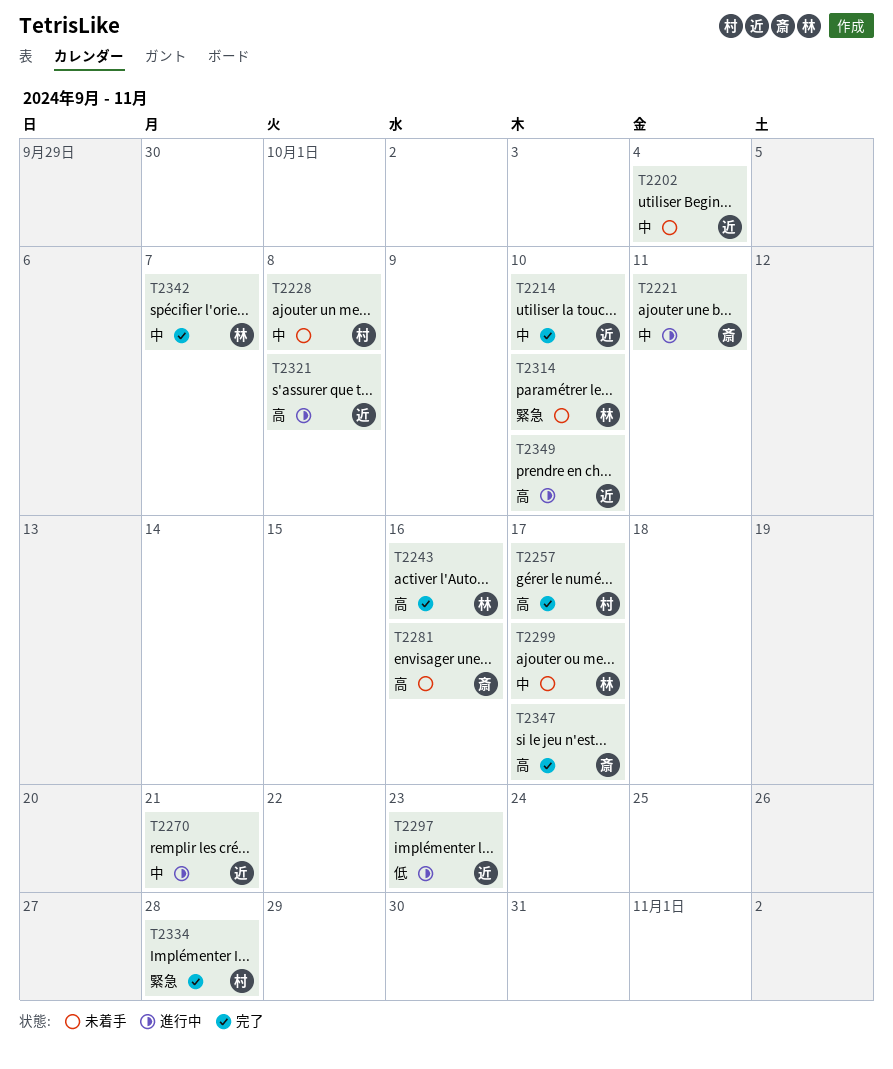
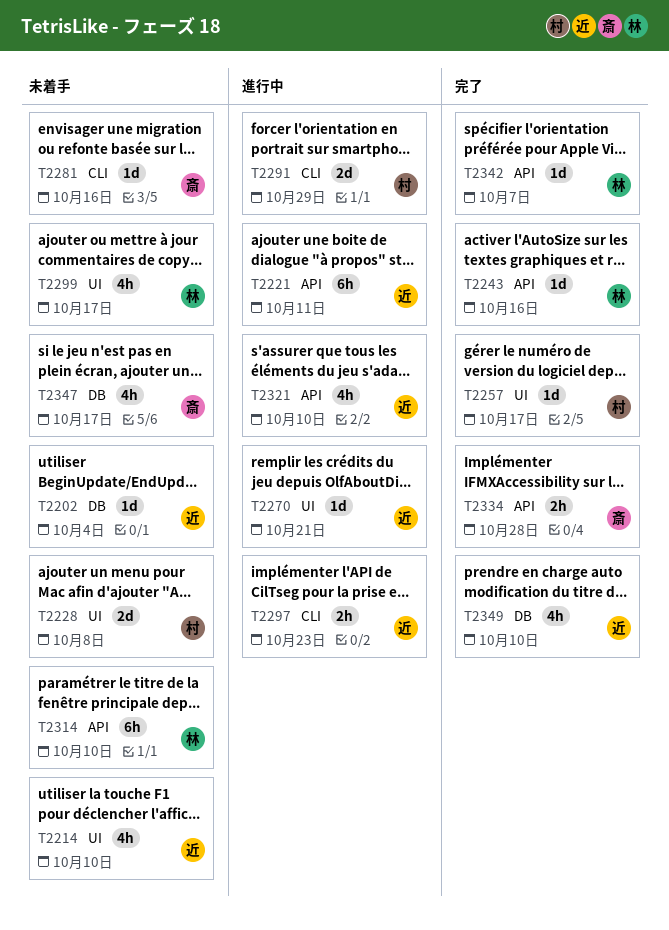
T2214, status: 完了 -> 未着手
T2221, owner: 斎 -> 近
T2291: none -> present
T2321, due: Oct 8 -> Oct 10
T2334, owner: 村 -> 斎
T2347, status: 完了 -> 未着手
T2349, status: 進行中 -> 完了

